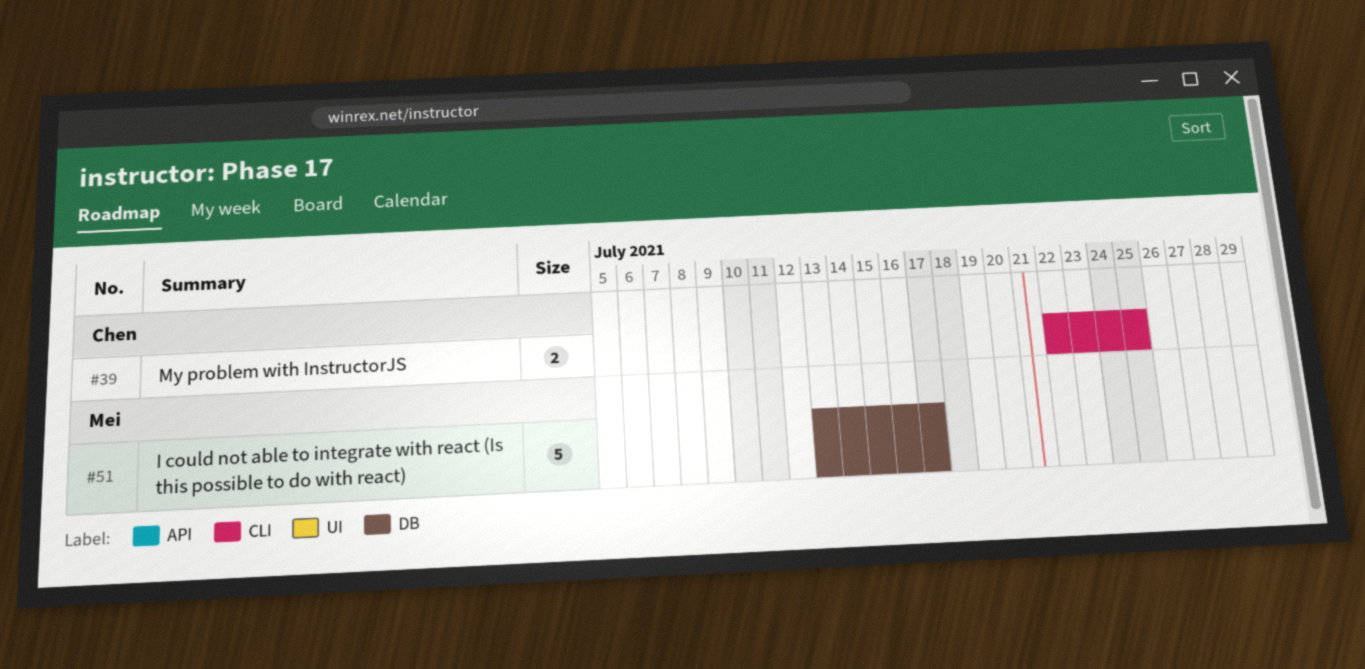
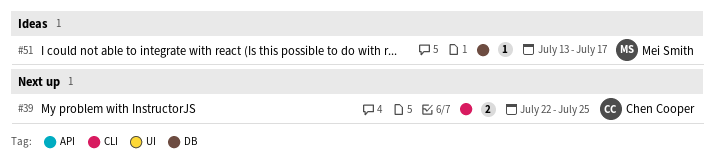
#51, estimate: 5 -> 1

